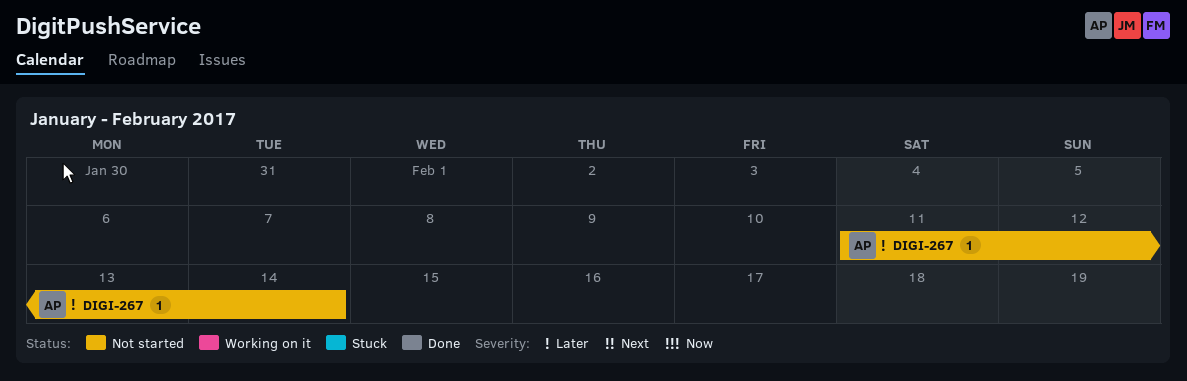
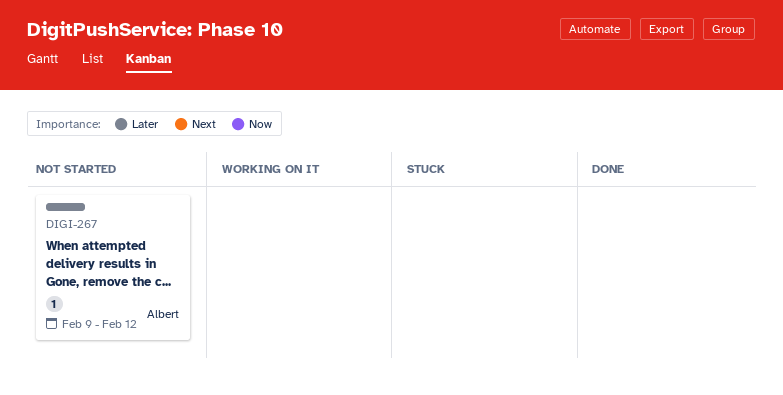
DIGI-267, start: Feb 11 -> Feb 9
DIGI-267, due: Feb 14 -> Feb 12

